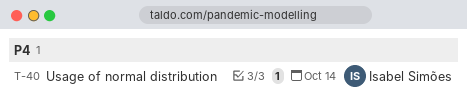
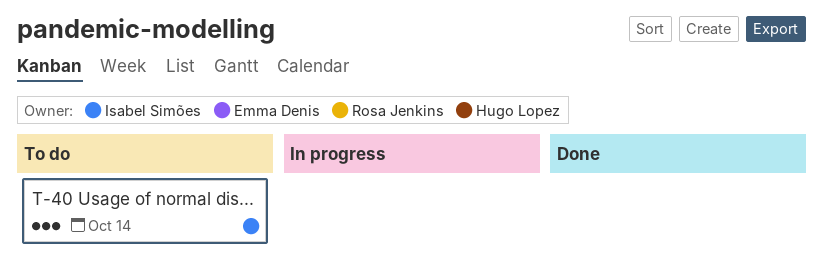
T-40, estimate: 1 -> 3

